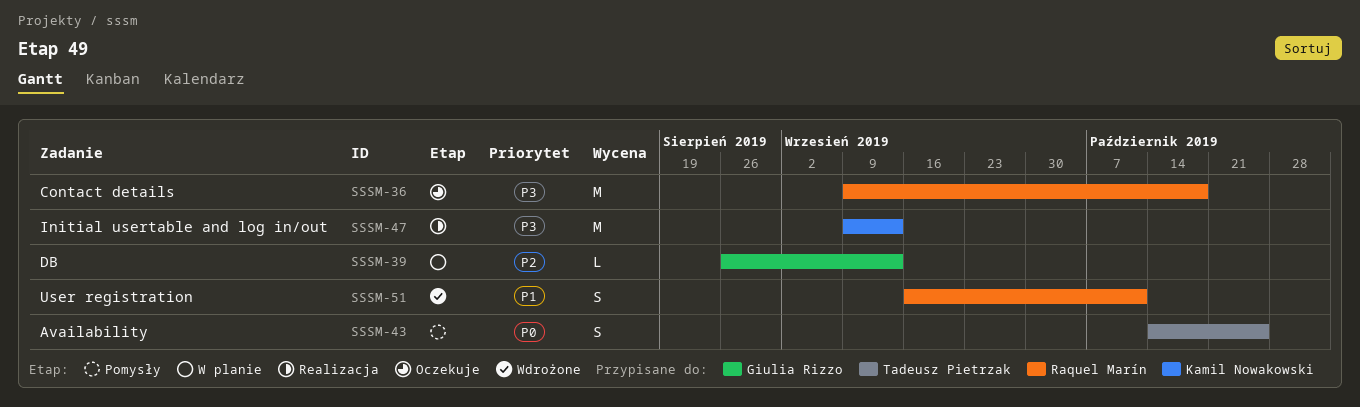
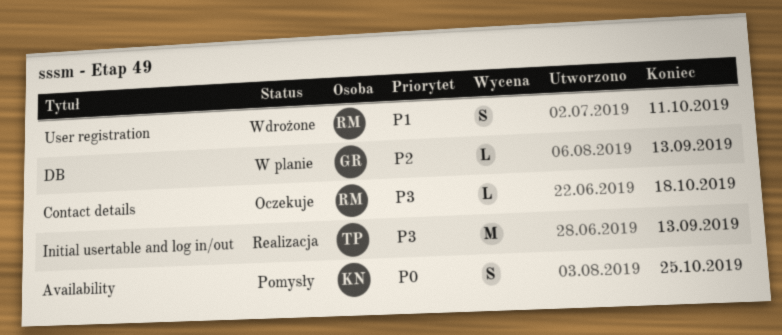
Availability, owner: Tadeusz Pietrzak -> Kamil Nowakowski
Contact details, estimate: M -> L
Initial usertable and log in/out, owner: Kamil Nowakowski -> Tadeusz Pietrzak

